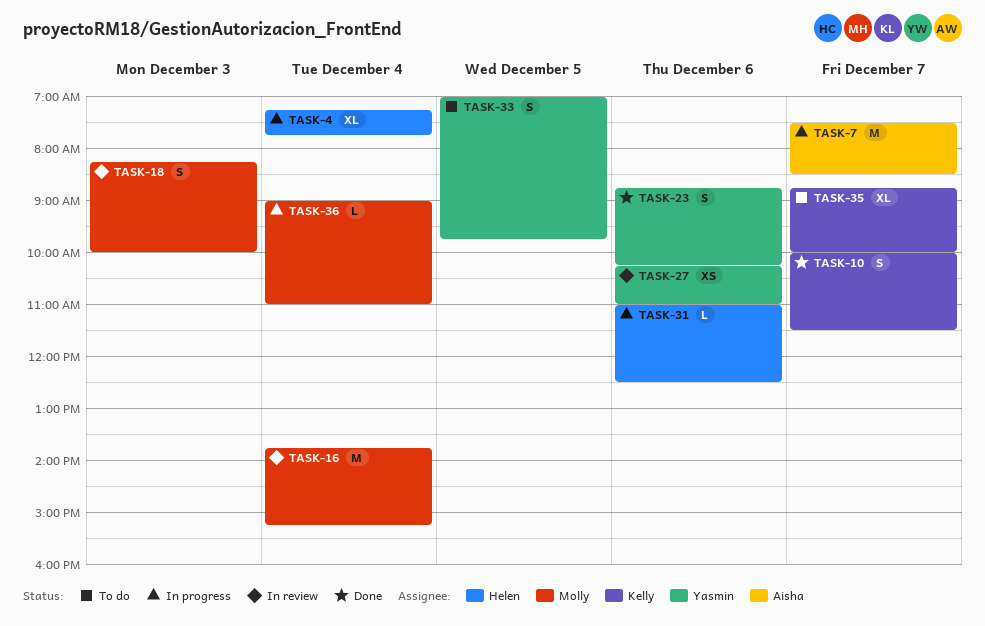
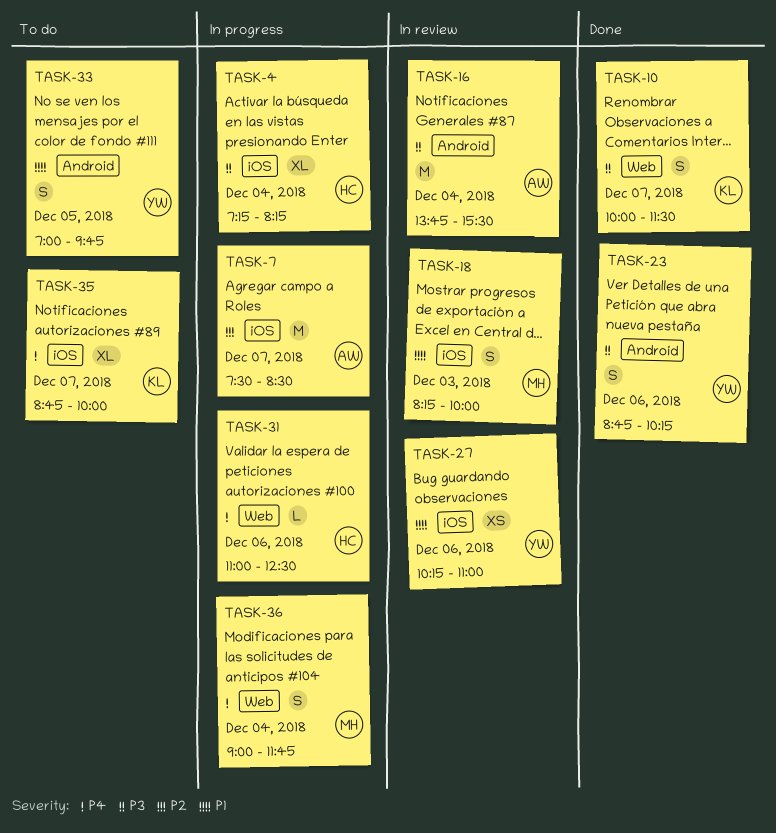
TASK-4, ends: 07:45 -> 08:15
TASK-16, owner: Molly -> Aisha
TASK-16, ends: 15:15 -> 15:30
TASK-36, estimate: L -> S
TASK-36, ends: 11:00 -> 11:45

